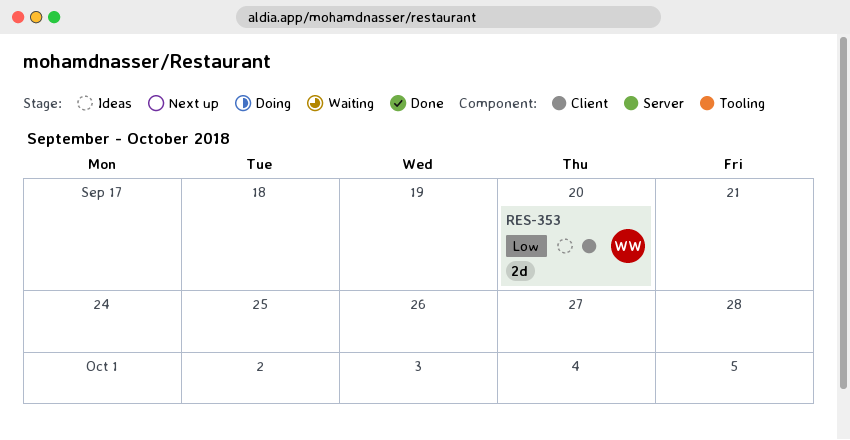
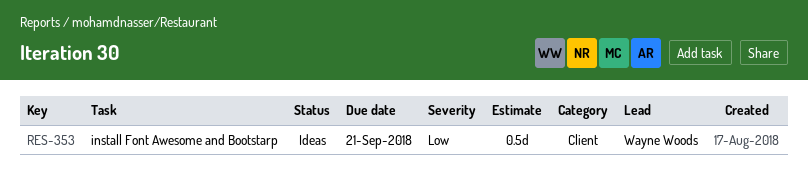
RES-353, estimate: 2d -> 0.5d
RES-353, due: Sep 20 -> Sep 21

